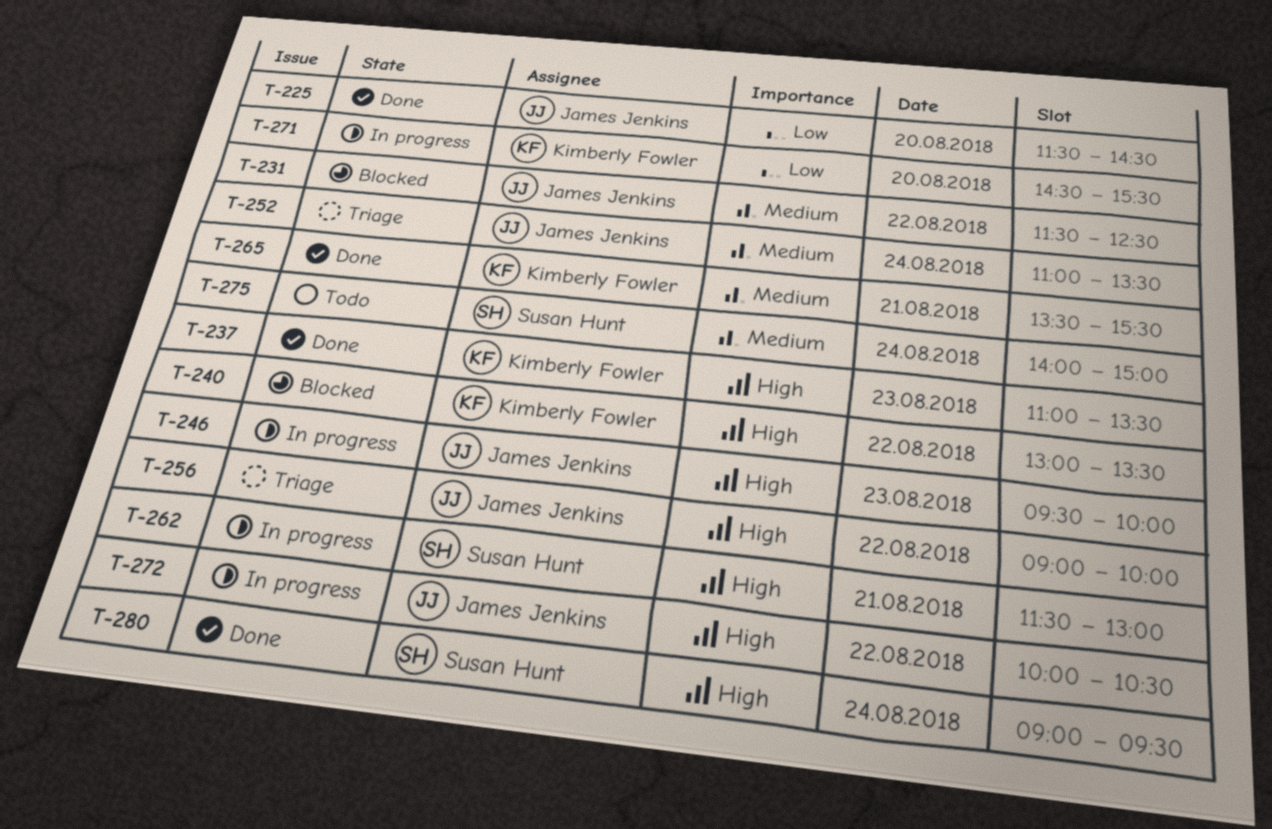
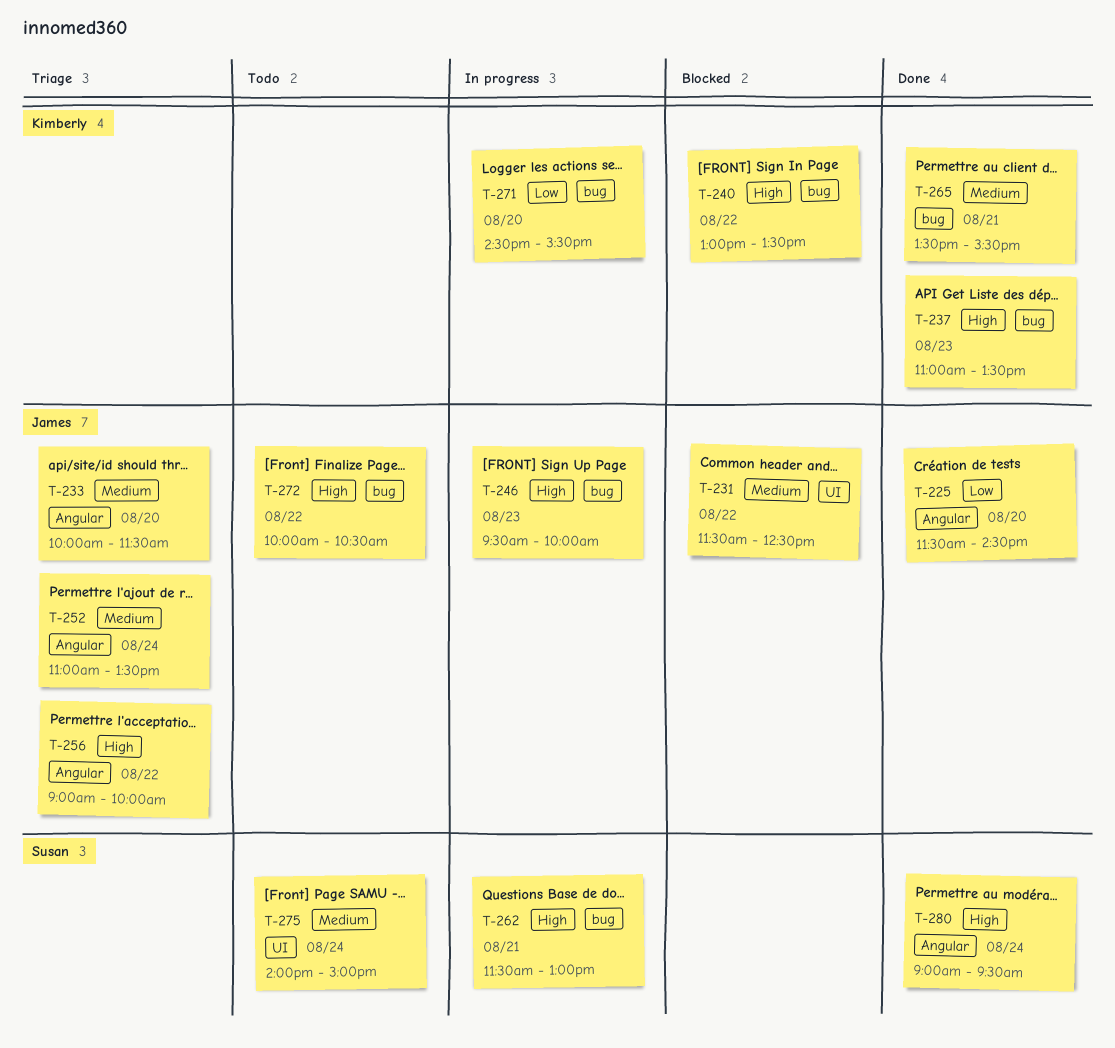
T-233: none -> present
T-272, status: In progress -> Todo

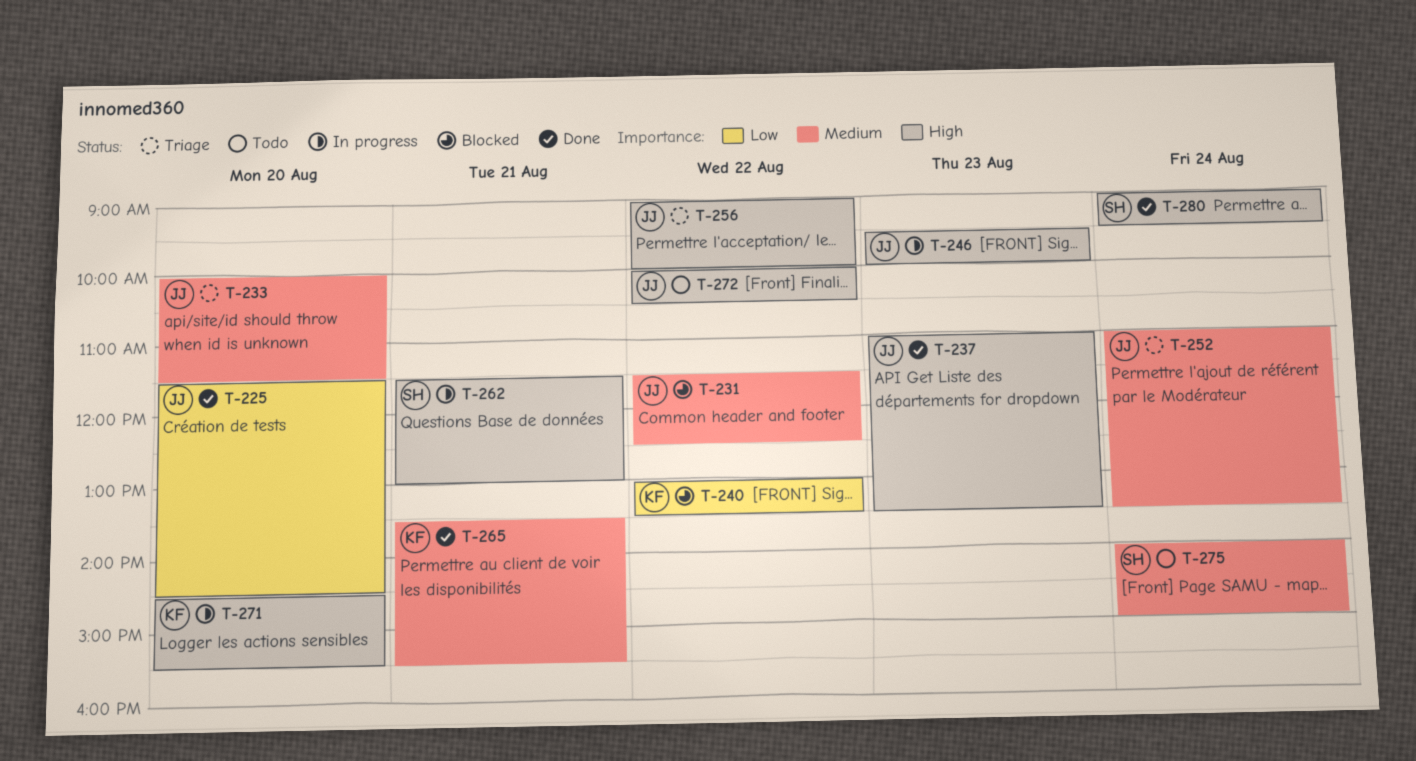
T-237, owner: Kimberly -> James
T-240, priority: High -> Low
T-271, priority: Low -> High

